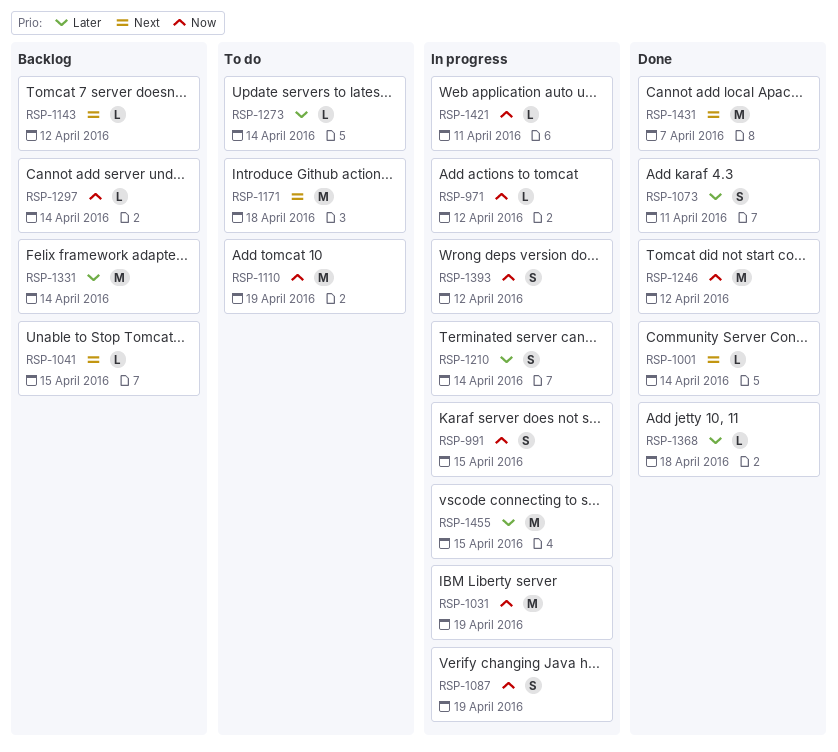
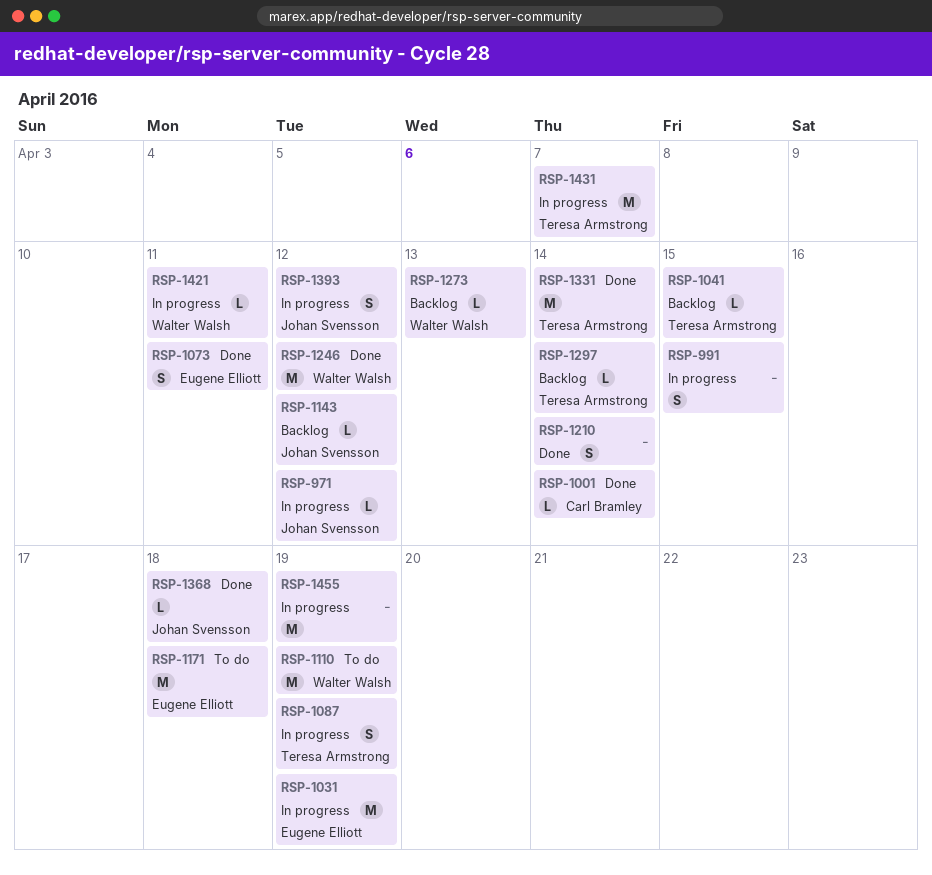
RSP-1210, status: In progress -> Done
RSP-1273, status: To do -> Backlog
RSP-1273, due: Apr 14 -> Apr 13
RSP-1331, status: Backlog -> Done
RSP-1431, status: Done -> In progress
RSP-1455, due: Apr 15 -> Apr 19

